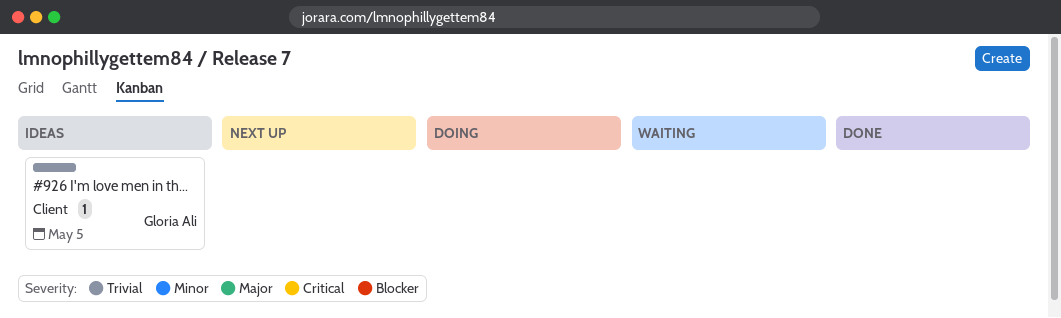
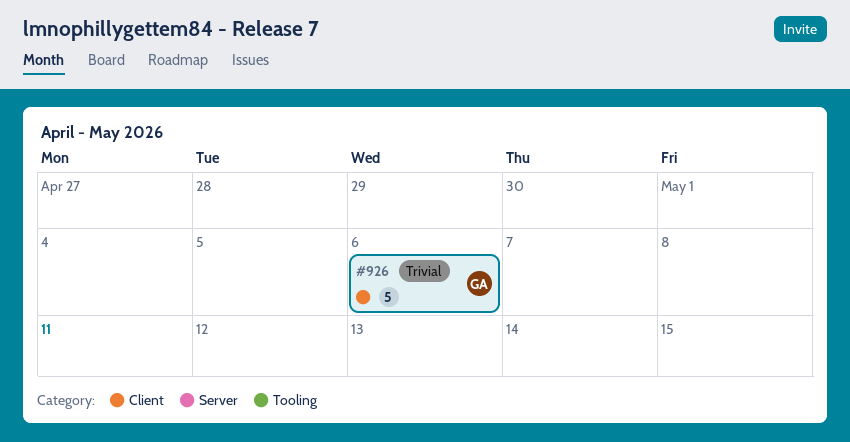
#926, estimate: 1 -> 5
#926, due: May 5 -> May 6

